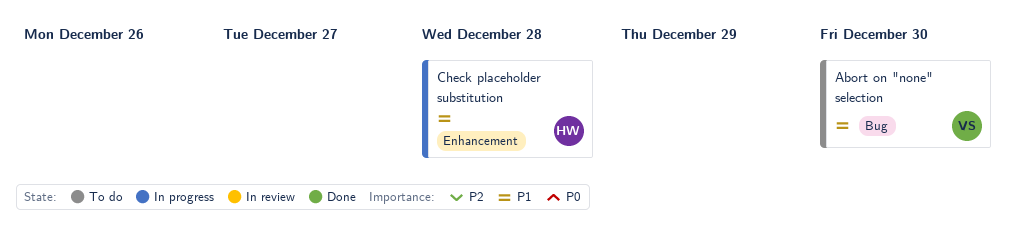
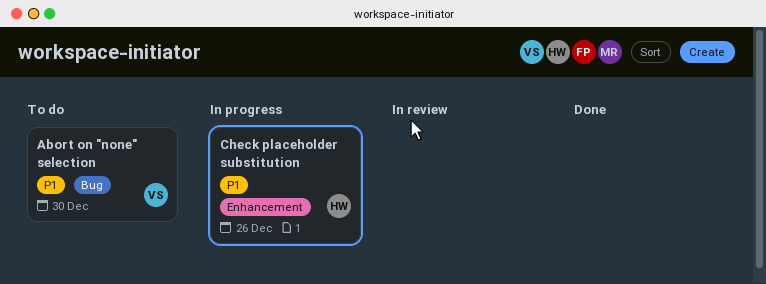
Check placeholder substitution, due: Dec 28 -> Dec 26

